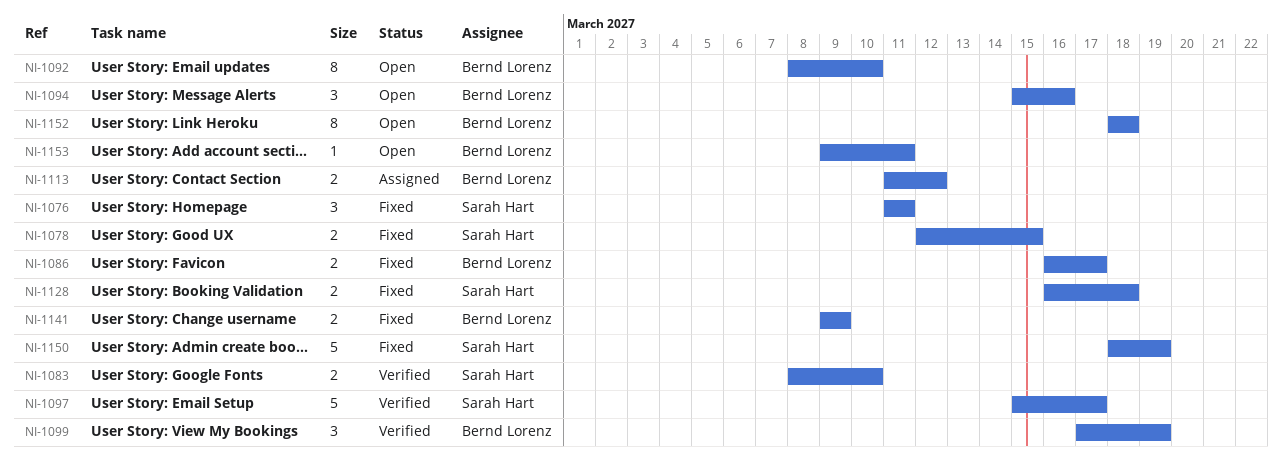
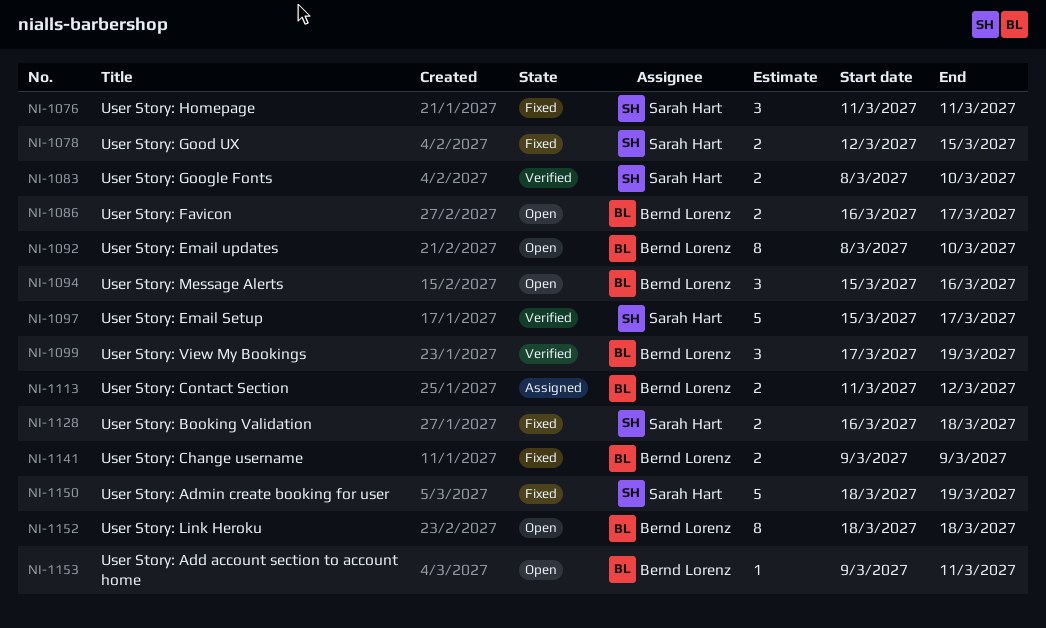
NI-1086, status: Fixed -> Open

